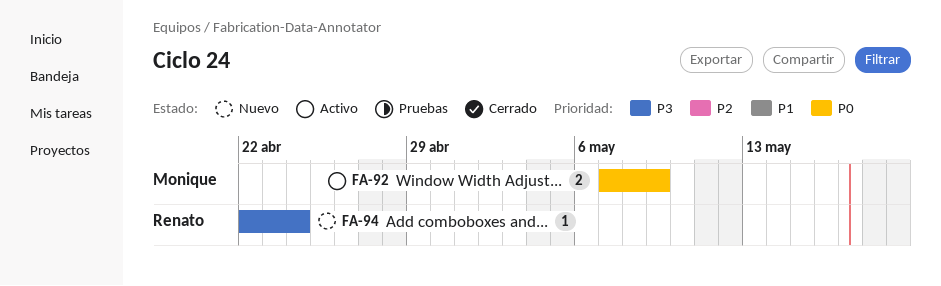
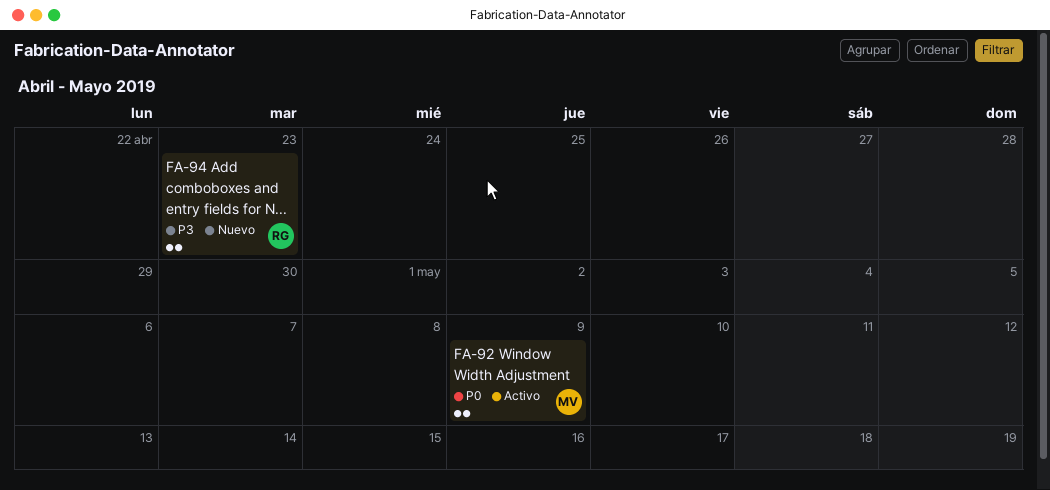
FA-94, estimate: 1 -> 2
FA-94, due: Apr 24 -> Apr 23

